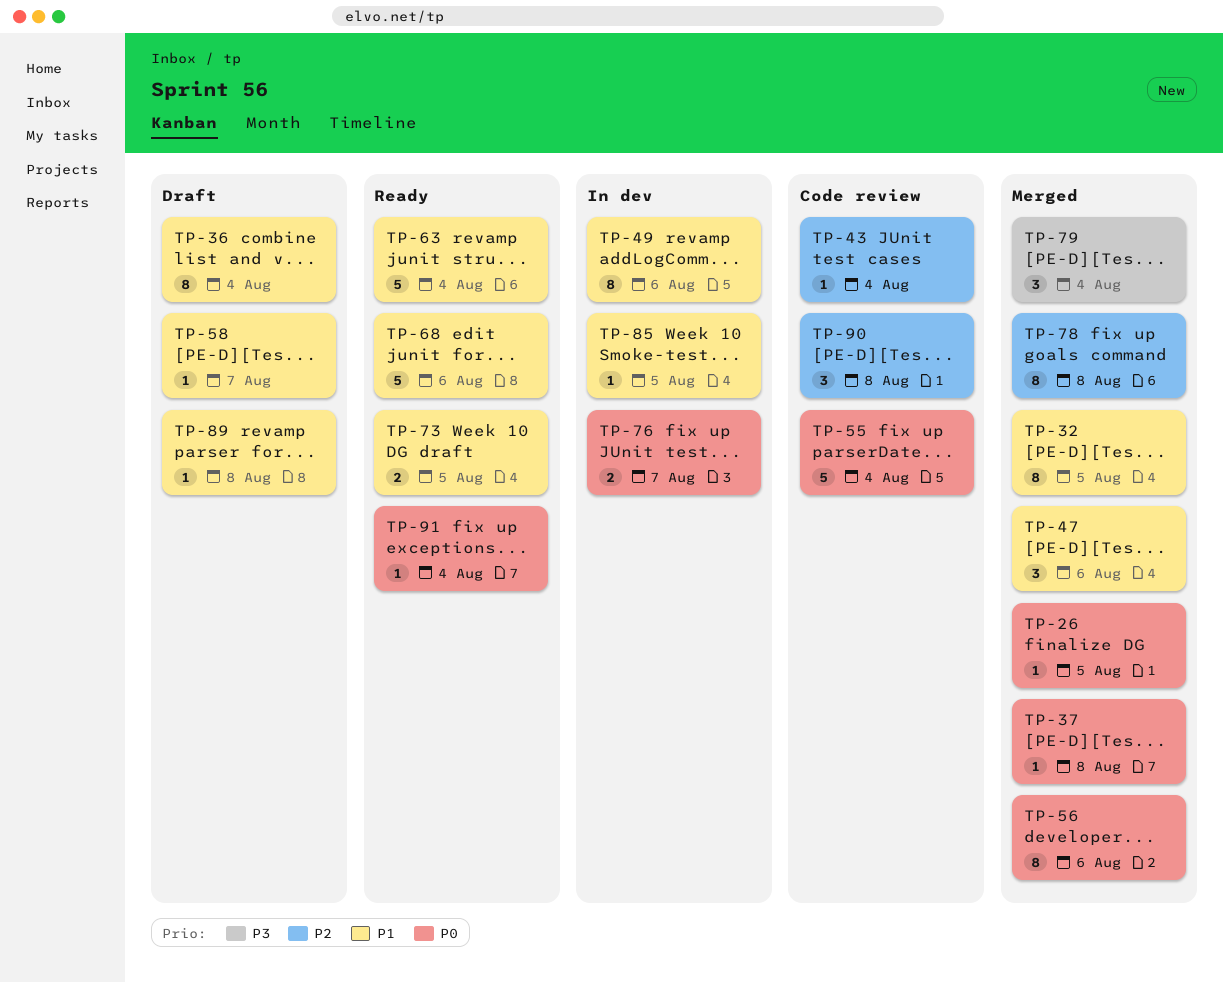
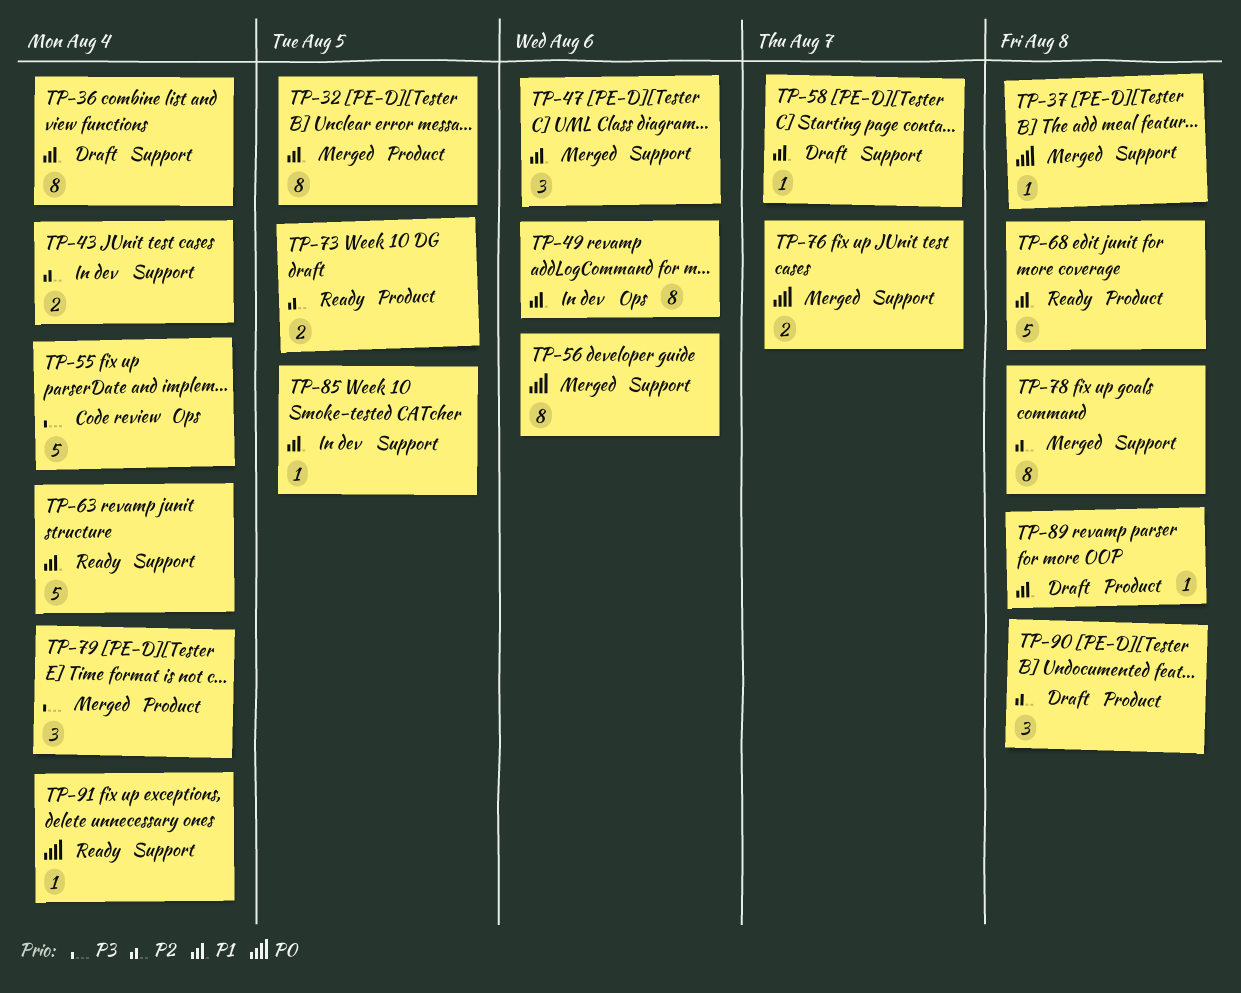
TP-26: present -> none
TP-43, status: Code review -> In dev
TP-43, estimate: 1 -> 2
TP-55, priority: P0 -> P3
TP-68, due: Aug 6 -> Aug 8
TP-73, priority: P1 -> P2
TP-76, status: In dev -> Merged
TP-90, status: Code review -> Draft

